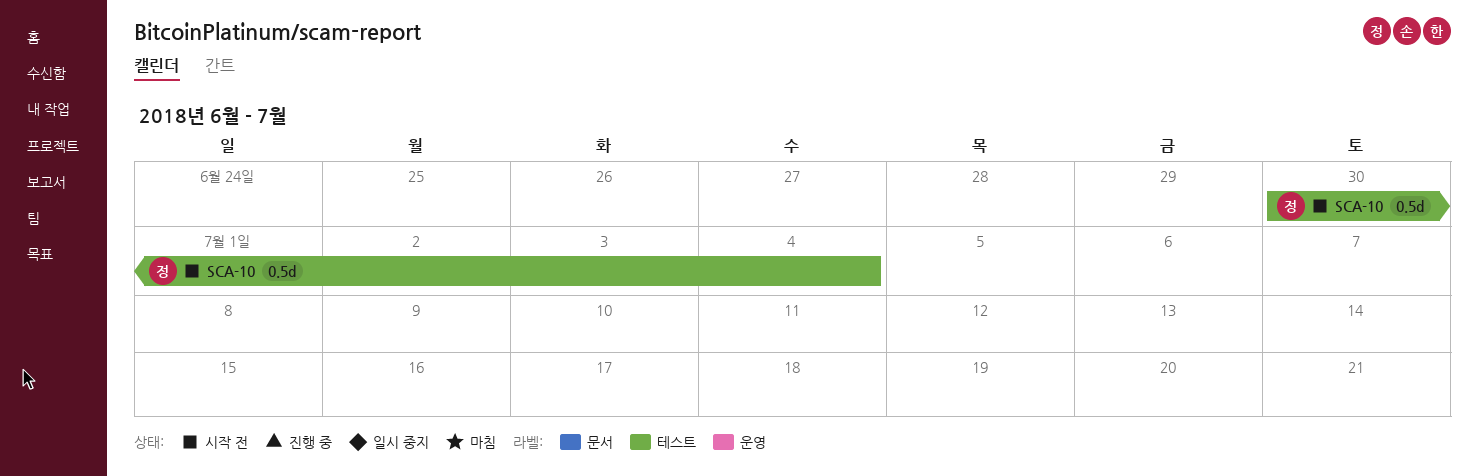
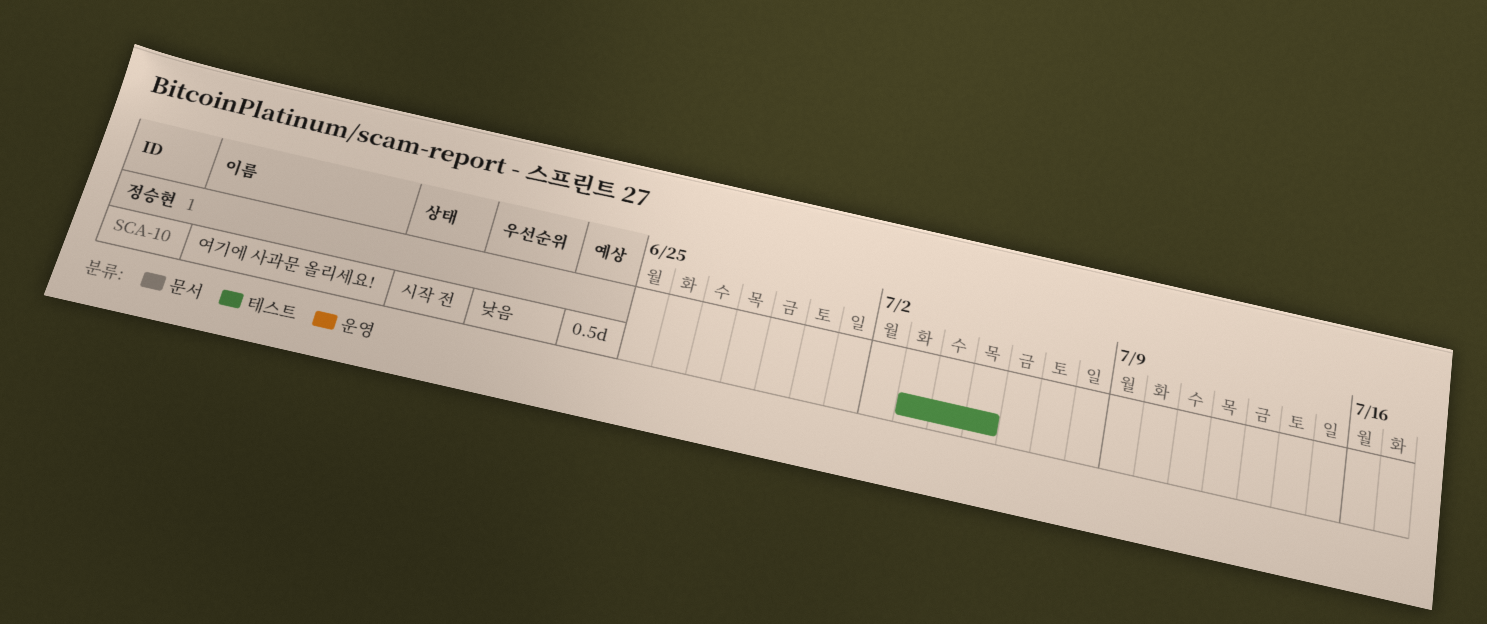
SCA-10, start: Jun 30 -> Jul 3
SCA-10, due: Jul 4 -> Jul 5

